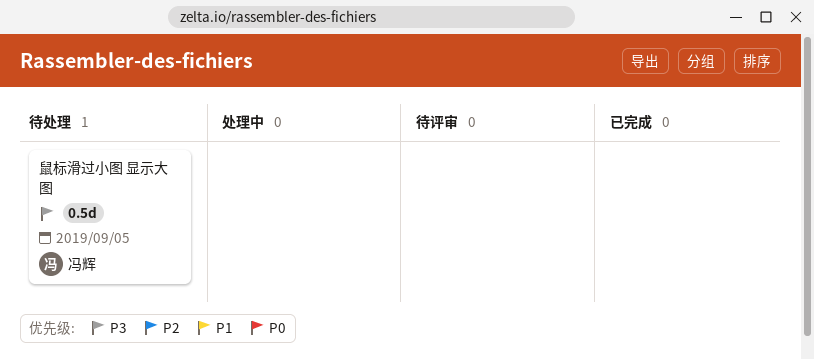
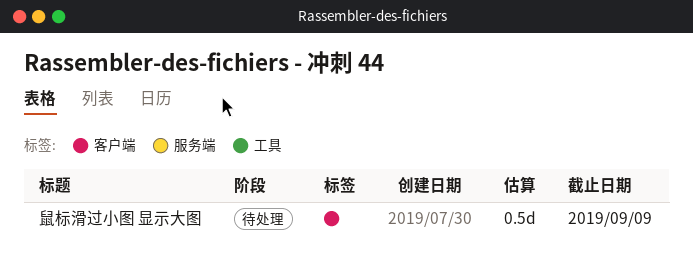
鼠标滑过小图 显示大图, due: Sep 5 -> Sep 9

